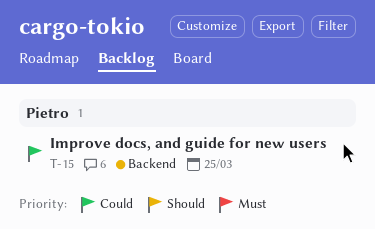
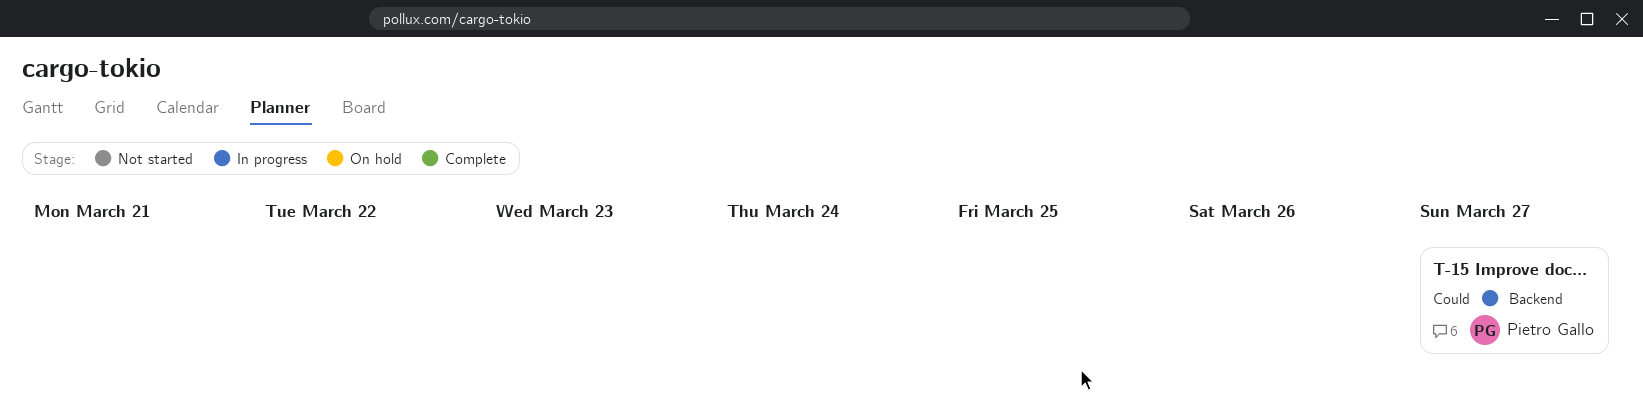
T-15, due: Mar 25 -> Mar 27

